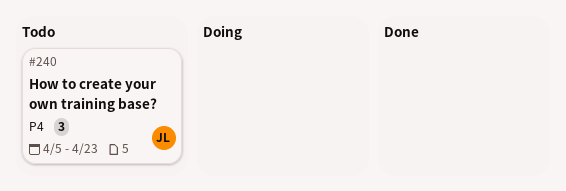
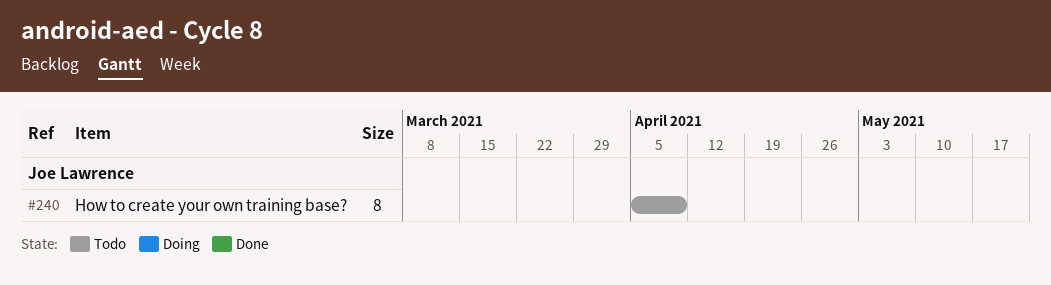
#240, estimate: 3 -> 8
#240, due: Apr 23 -> Apr 9

